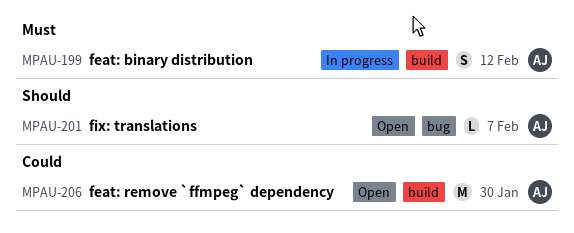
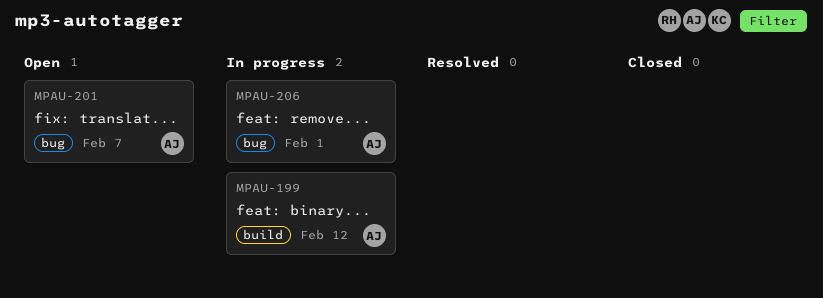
MPAU-206, status: Open -> In progress
MPAU-206, label: build -> bug
MPAU-206, due: Jan 30 -> Feb 1

